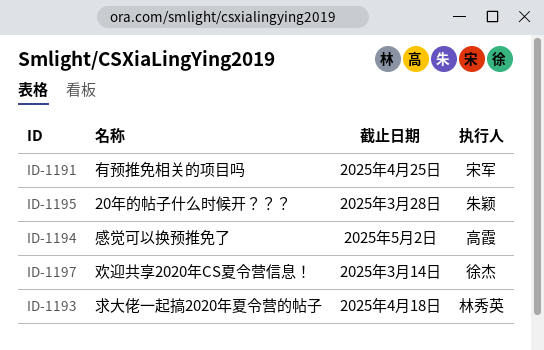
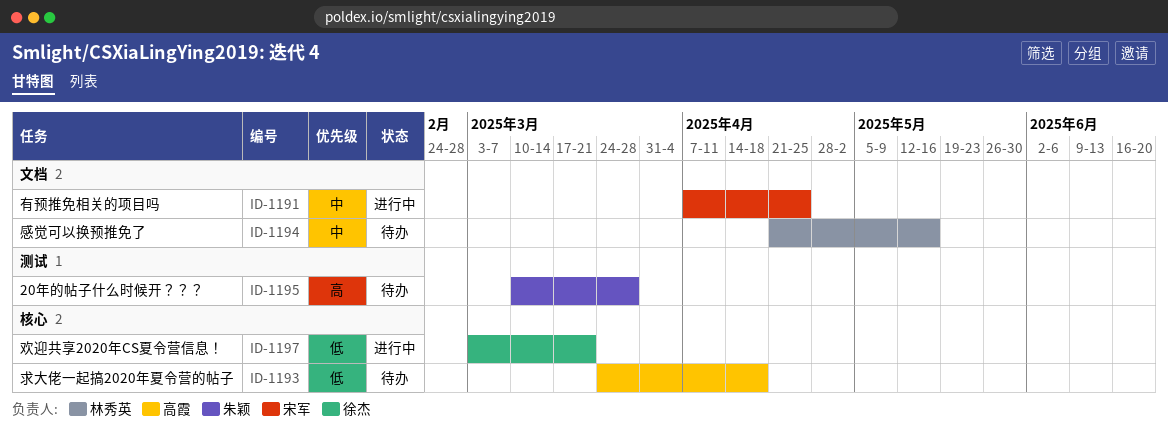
ID-1193, owner: 林秀英 -> 高霞
ID-1194, owner: 高霞 -> 林秀英
ID-1194, due: May 2 -> May 16
ID-1197, due: Mar 14 -> Mar 21

